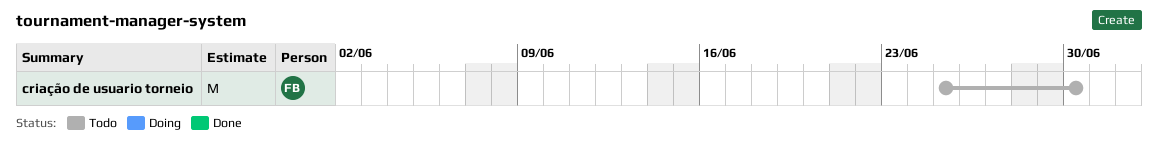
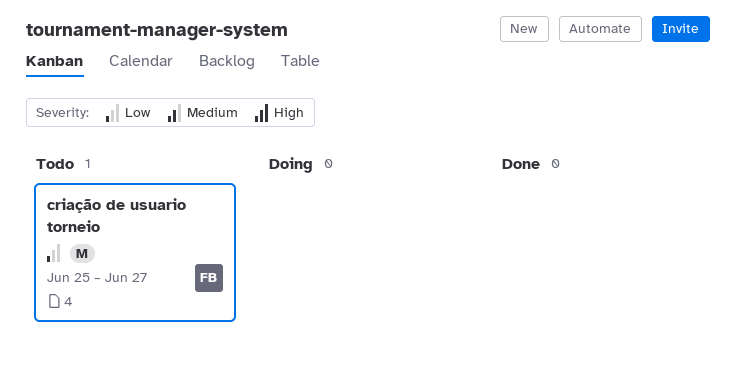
criação de usuario torneio, due: Jun 30 -> Jun 27

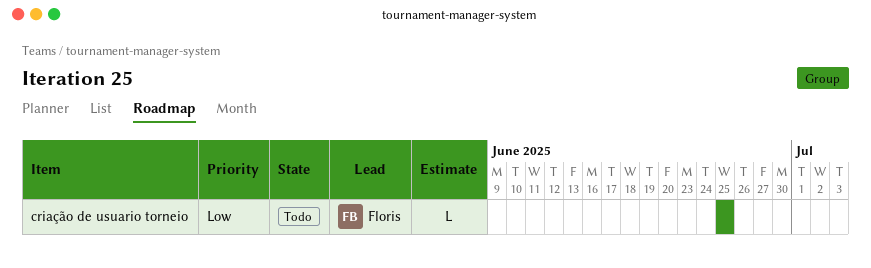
criação de usuario torneio, estimate: M -> L
criação de usuario torneio, due: Jun 27 -> Jun 25

